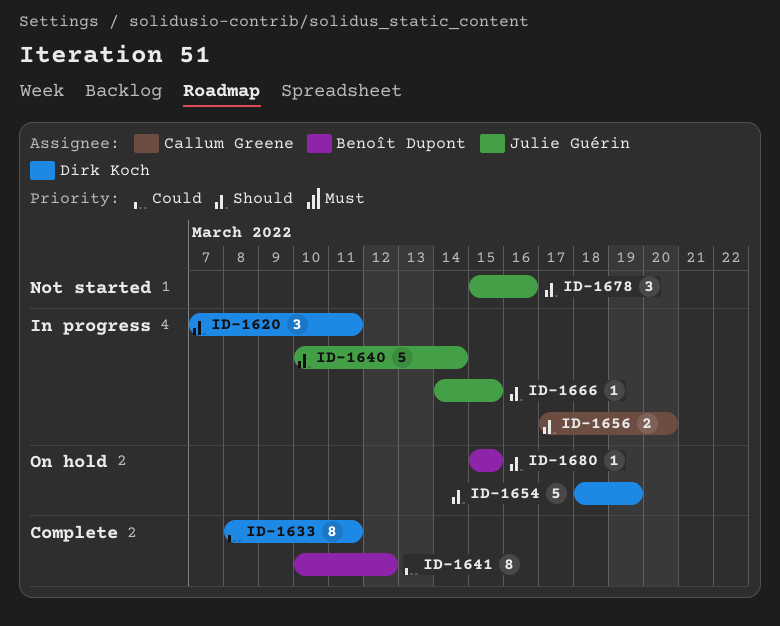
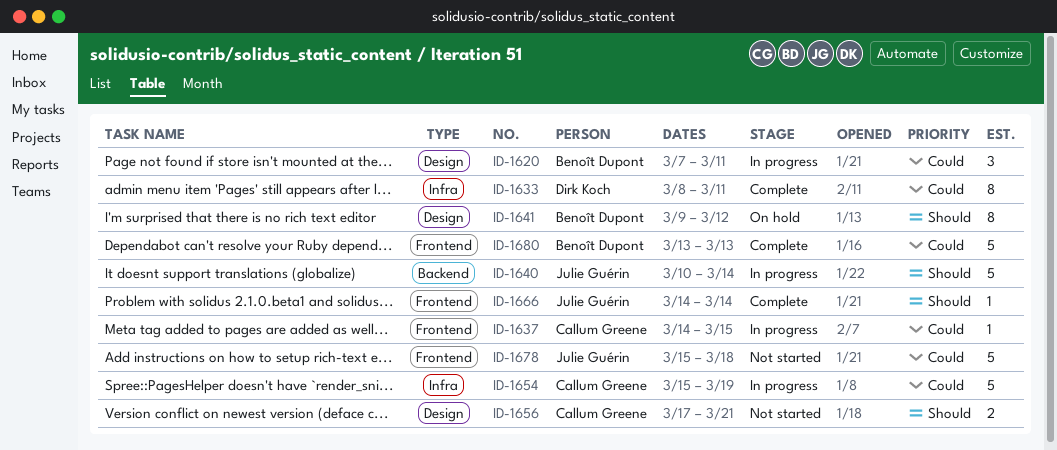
ID-1620, owner: Dirk Koch -> Benoît Dupont
ID-1620, priority: Should -> Could
ID-1637: none -> present
ID-1641, status: Complete -> On hold
ID-1641, priority: Could -> Should
ID-1641, start: Mar 10 -> Mar 9
ID-1654, status: On hold -> In progress
ID-1654, owner: Dirk Koch -> Callum Greene
ID-1654, priority: Should -> Could
ID-1654, start: Mar 18 -> Mar 15
ID-1656, status: In progress -> Not started
ID-1656, due: Mar 20 -> Mar 21
ID-1666, status: In progress -> Complete
ID-1666, due: Mar 15 -> Mar 14
ID-1678, priority: Should -> Could
ID-1678, estimate: 3 -> 5
ID-1678, due: Mar 16 -> Mar 18
ID-1680, status: On hold -> Complete
ID-1680, priority: Should -> Could
ID-1680, estimate: 1 -> 5
ID-1680, start: Mar 15 -> Mar 13
ID-1680, due: Mar 15 -> Mar 13

